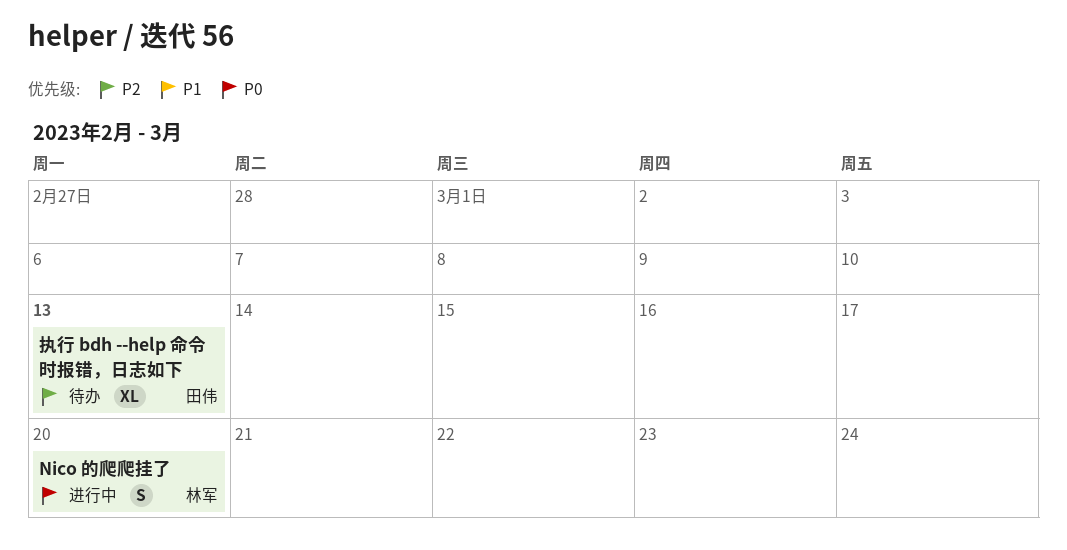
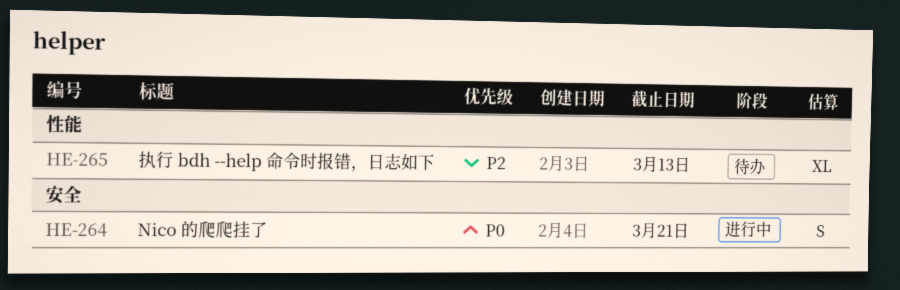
Nico 的爬爬挂了, due: Mar 20 -> Mar 21

